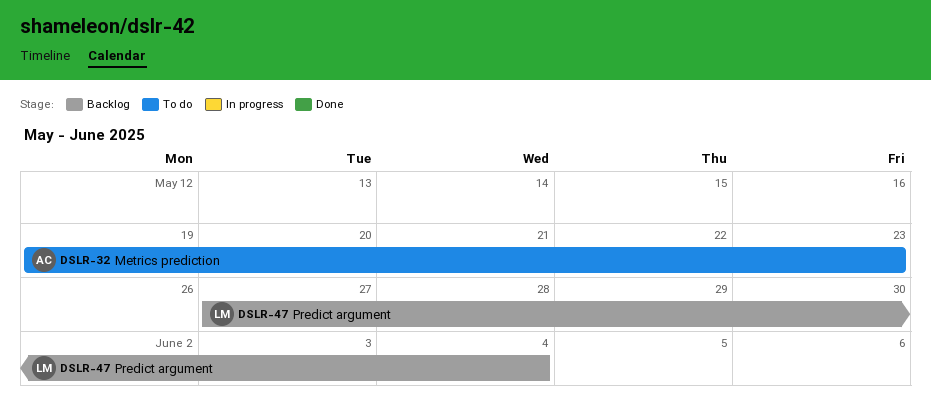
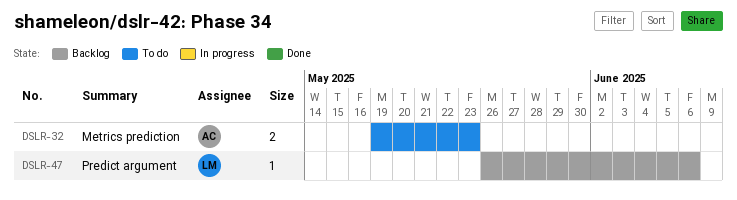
DSLR-47, start: May 27 -> May 26
DSLR-47, due: Jun 4 -> Jun 6

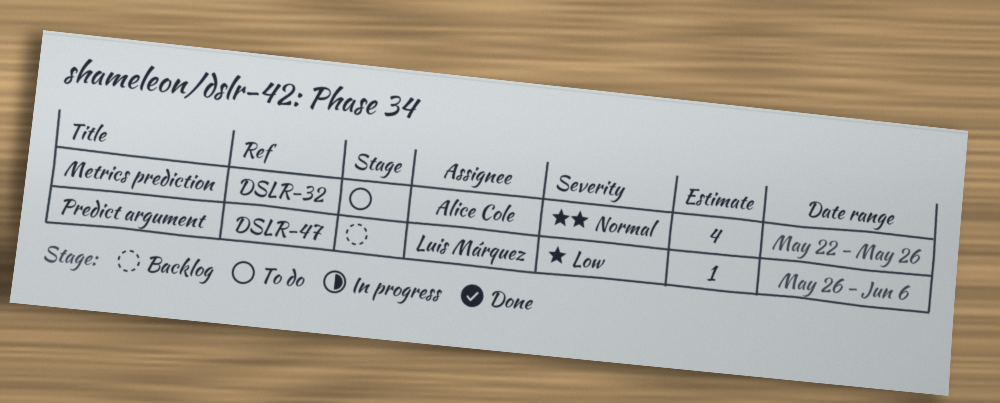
DSLR-32, estimate: 2 -> 4
DSLR-32, start: May 19 -> May 22
DSLR-32, due: May 23 -> May 26

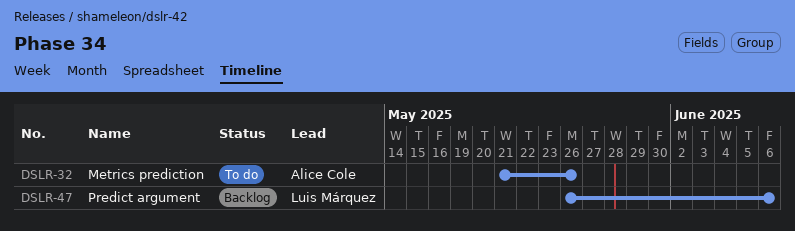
DSLR-32, start: May 22 -> May 21

